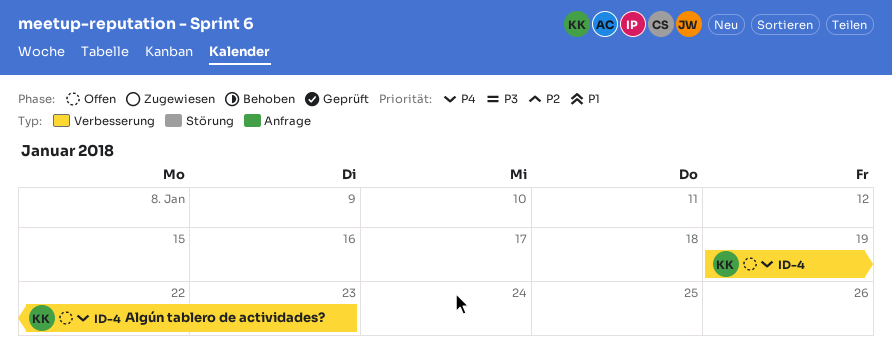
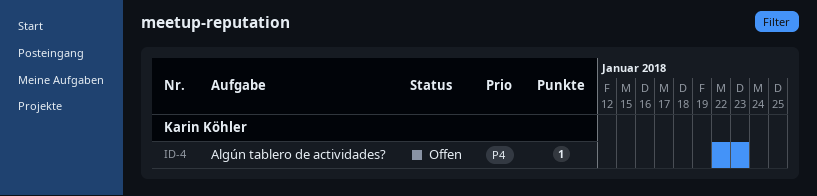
ID-4, start: Jan 19 -> Jan 22

